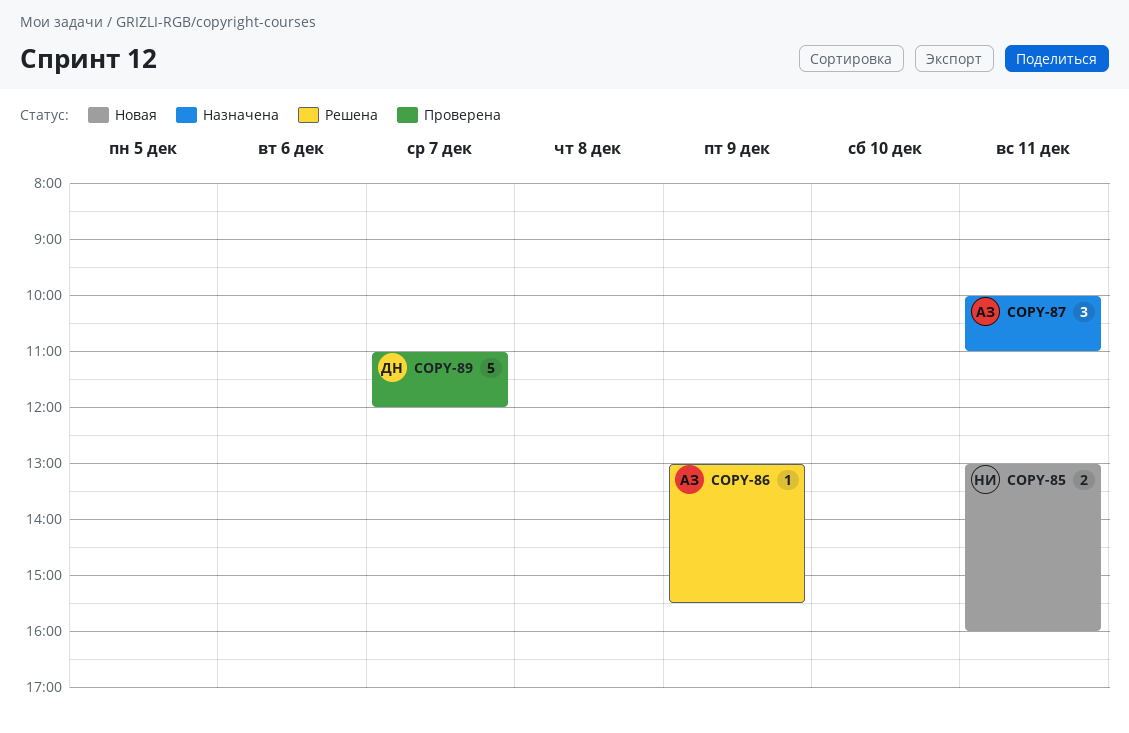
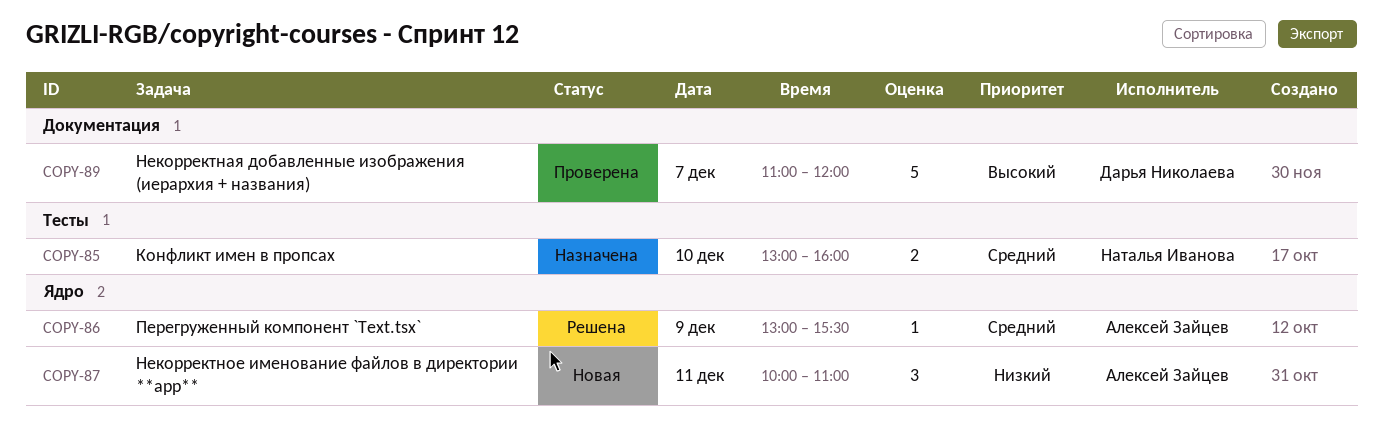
COPY-85, status: Новая -> Назначена
COPY-85, day: Dec 11 -> Dec 10
COPY-87, status: Назначена -> Новая

